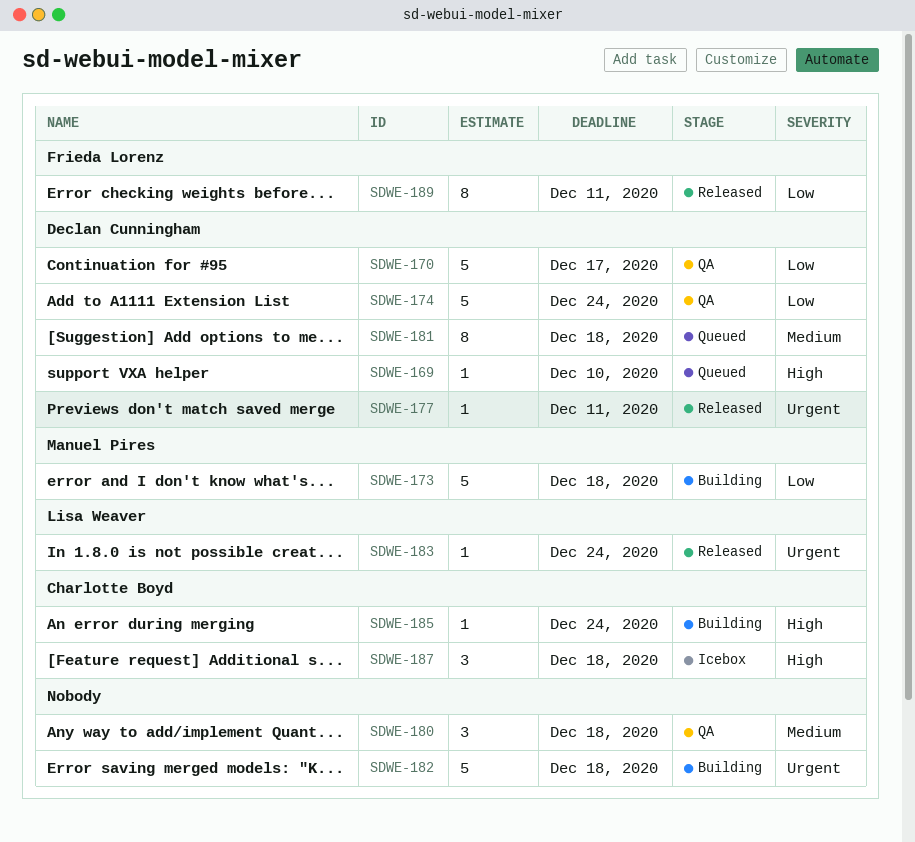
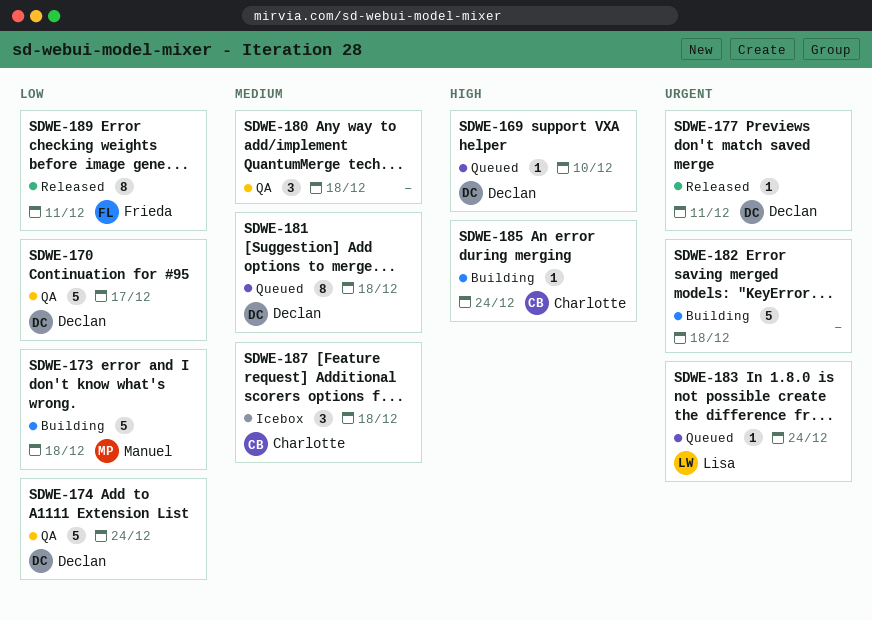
SDWE-183, status: Released -> Queued
SDWE-187, priority: High -> Medium

